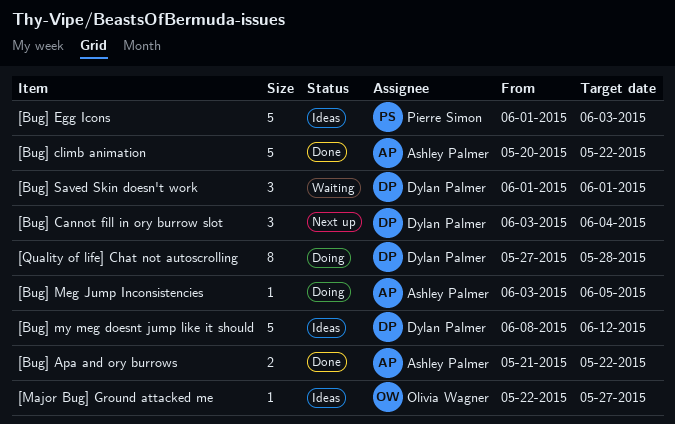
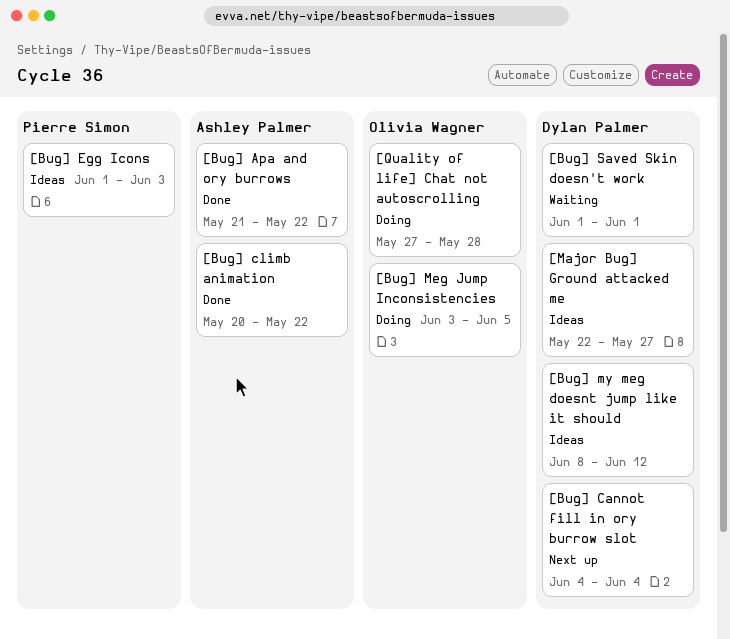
[Bug] Cannot fill in ory burrow slot, start: Jun 3 -> Jun 4
[Bug] Meg Jump Inconsistencies, owner: Ashley Palmer -> Olivia Wagner
[Major Bug] Ground attacked me, owner: Olivia Wagner -> Dylan Palmer
[Quality of life] Chat not autoscrolling, owner: Dylan Palmer -> Olivia Wagner

